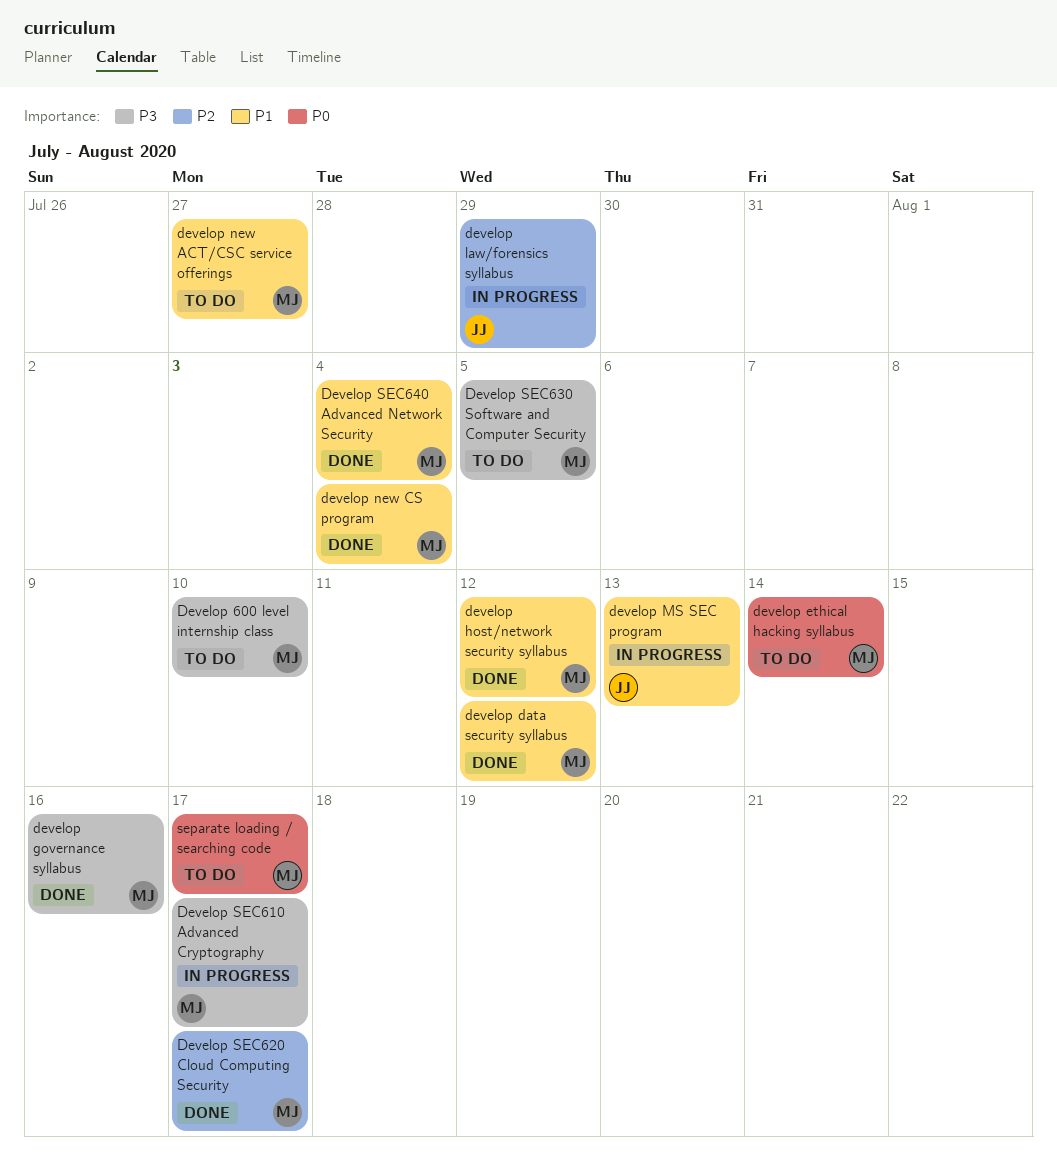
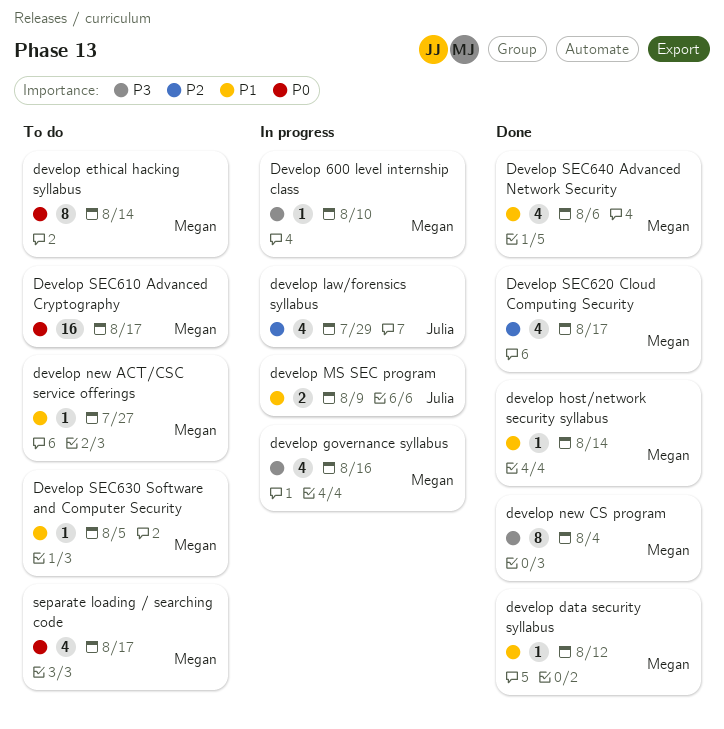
Develop 600 level internship class, status: To do -> In progress
develop governance syllabus, status: Done -> In progress
develop host/network security syllabus, due: Aug 12 -> Aug 14
develop MS SEC program, due: Aug 13 -> Aug 9
develop new CS program, priority: P1 -> P3
Develop SEC610 Advanced Cryptography, status: In progress -> To do
Develop SEC610 Advanced Cryptography, priority: P3 -> P0
Develop SEC630 Software and Computer Security, priority: P3 -> P1
Develop SEC640 Advanced Network Security, due: Aug 4 -> Aug 6

